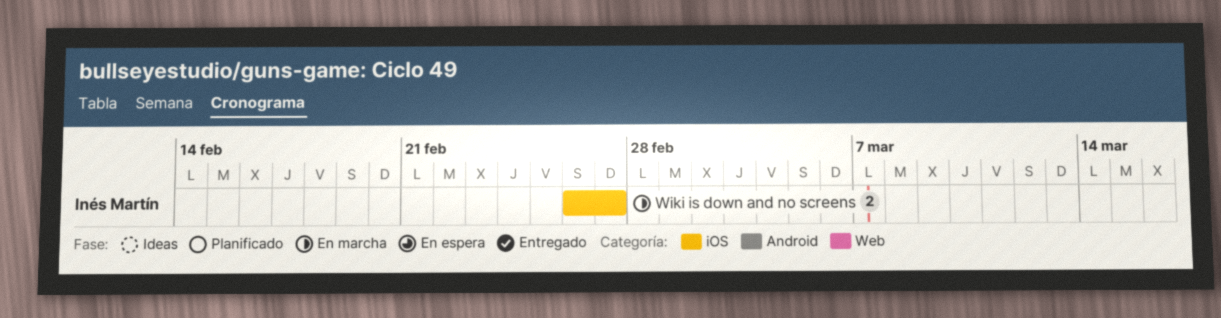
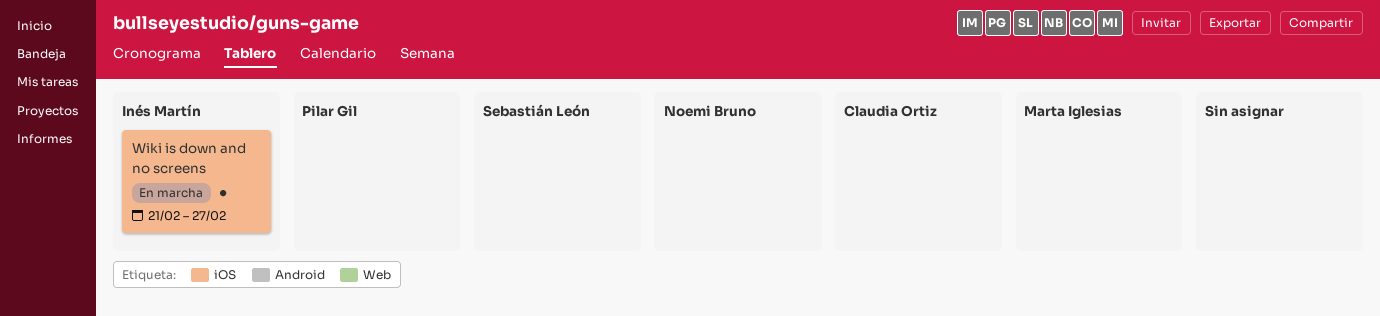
Wiki is down and no screens, estimate: 2 -> 1
Wiki is down and no screens, start: Feb 26 -> Feb 21

